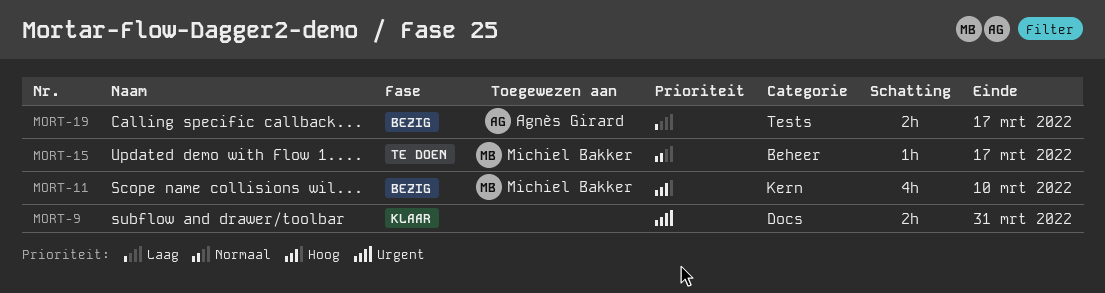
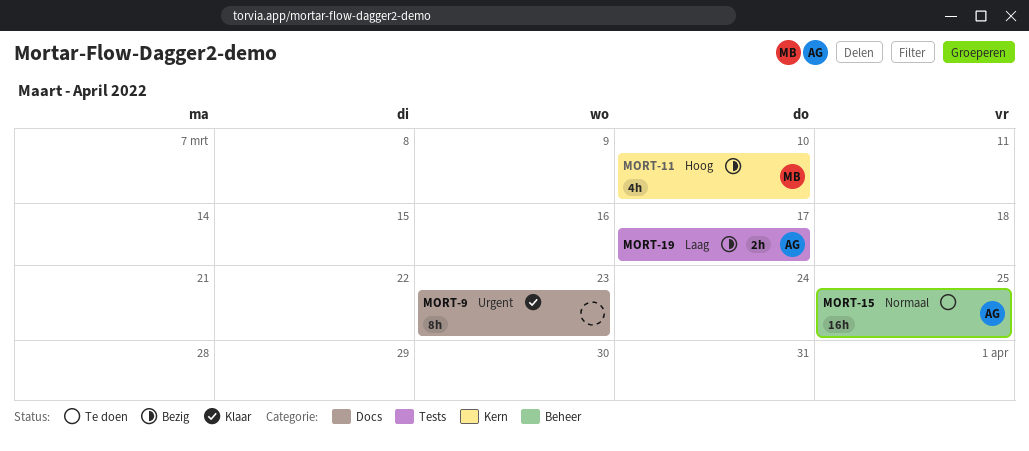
MORT-9, estimate: 2h -> 8h
MORT-9, due: Mar 31 -> Mar 23
MORT-15, owner: Michiel Bakker -> Agnès Girard
MORT-15, estimate: 1h -> 16h
MORT-15, due: Mar 17 -> Mar 25

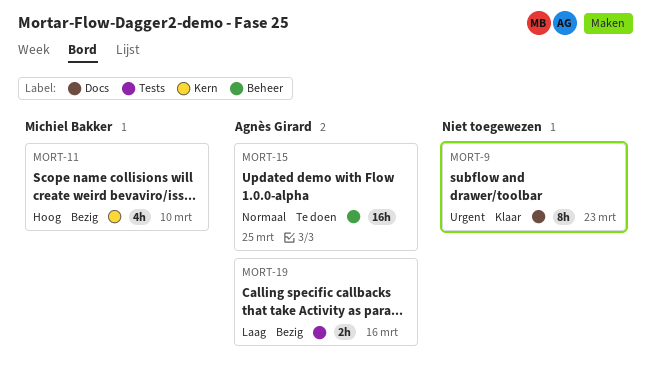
MORT-19, due: Mar 17 -> Mar 16

